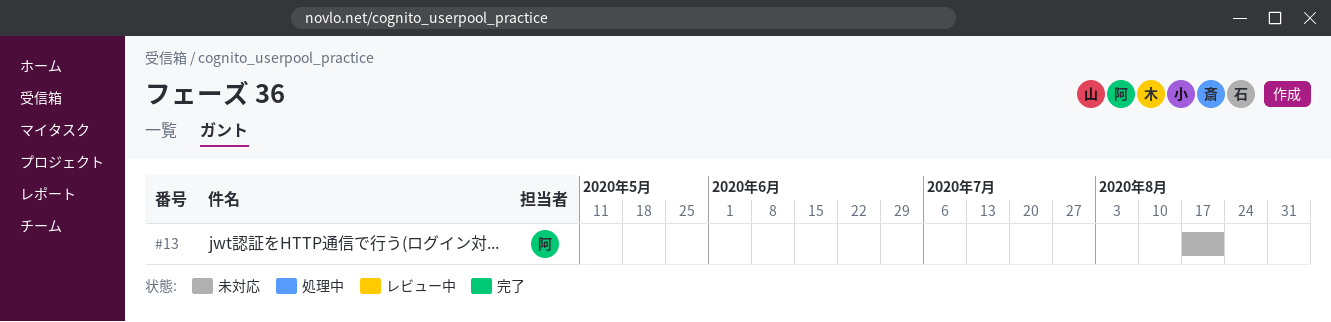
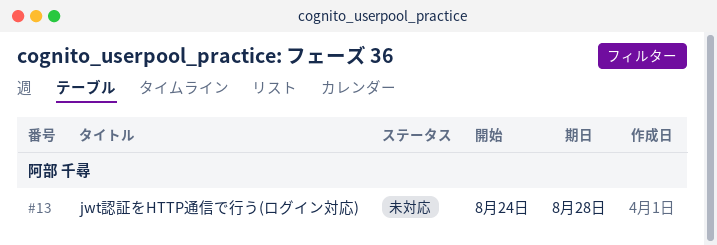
#13, start: Aug 17 -> Aug 24
#13, due: Aug 21 -> Aug 28

